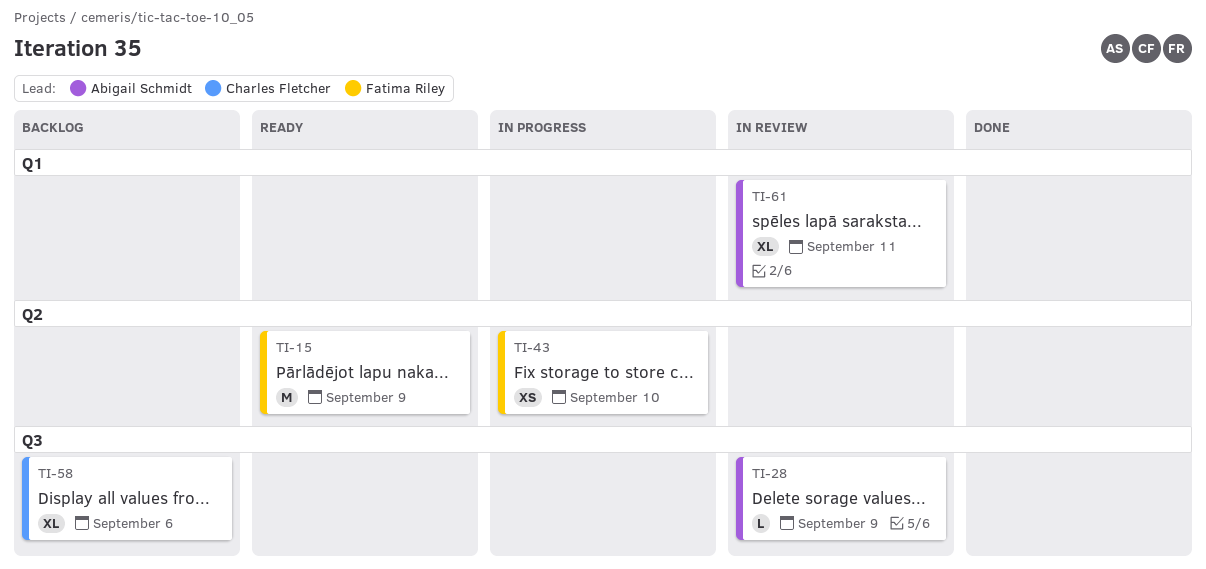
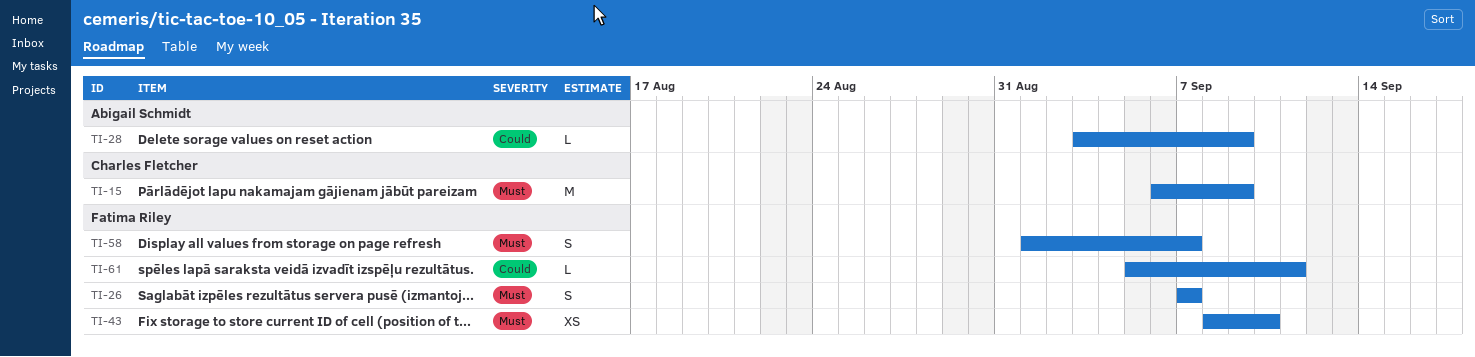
TI-15, owner: Fatima Riley -> Charles Fletcher
TI-26: none -> present
TI-58, owner: Charles Fletcher -> Fatima Riley
TI-58, estimate: XL -> S
TI-58, due: Sep 6 -> Sep 7
TI-61, owner: Abigail Schmidt -> Fatima Riley
TI-61, estimate: XL -> L

